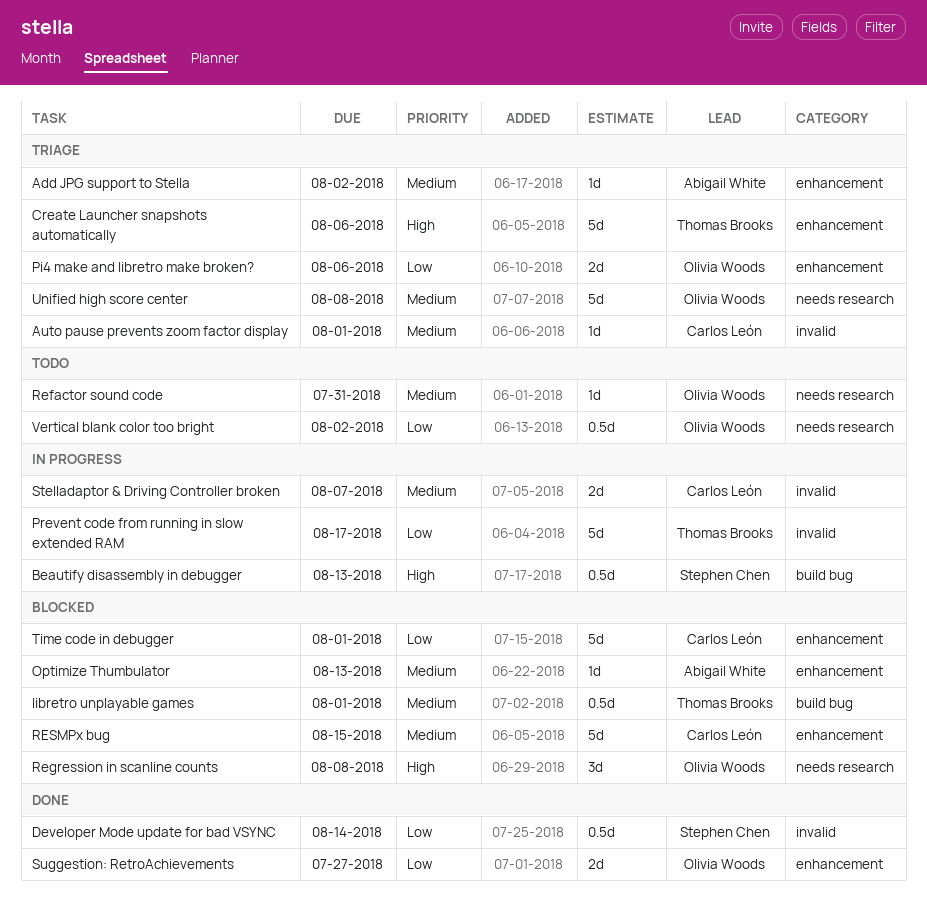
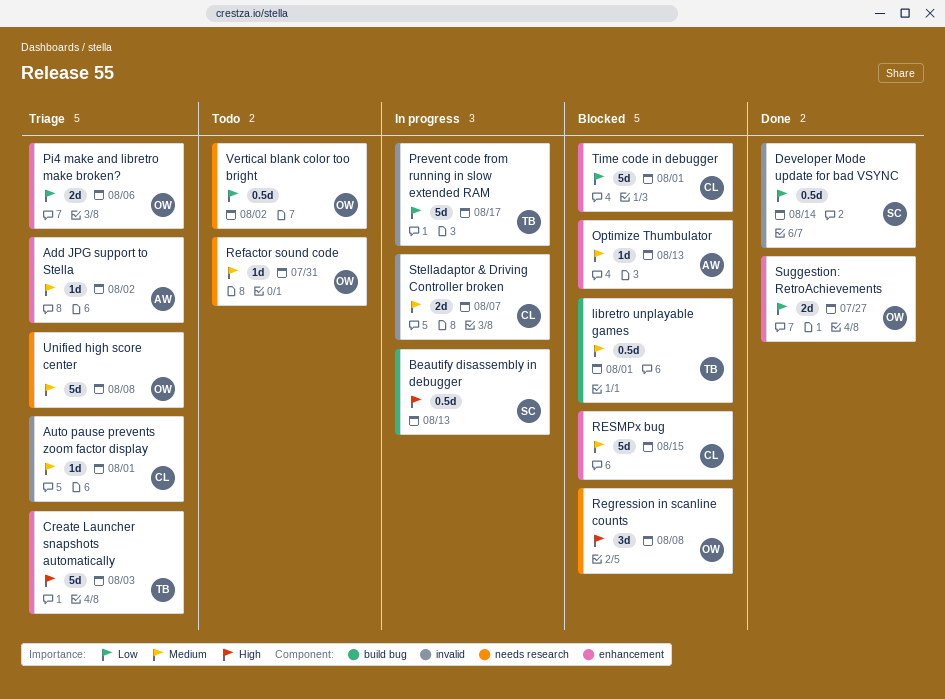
Create Launcher snapshots automatically, due: Aug 6 -> Aug 3

